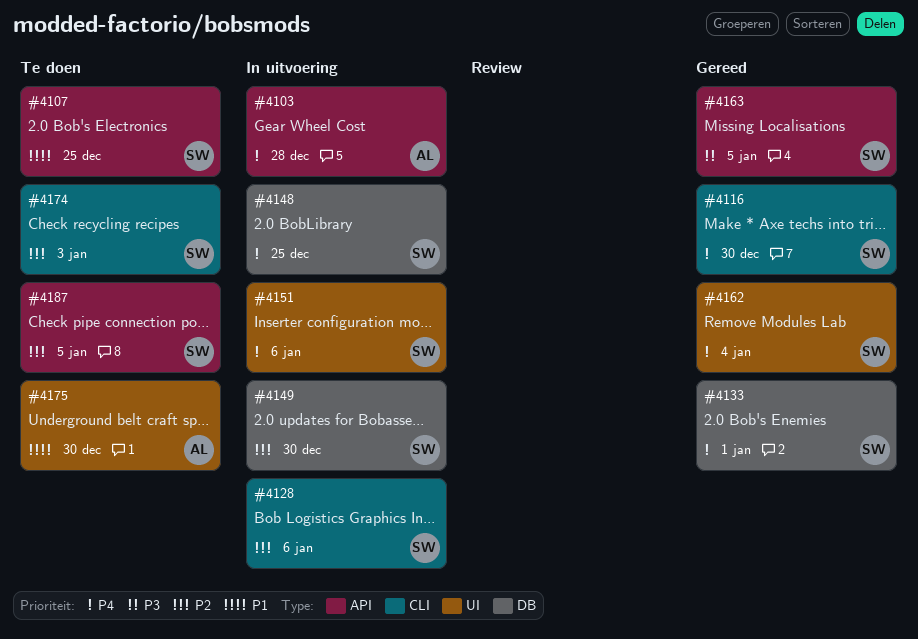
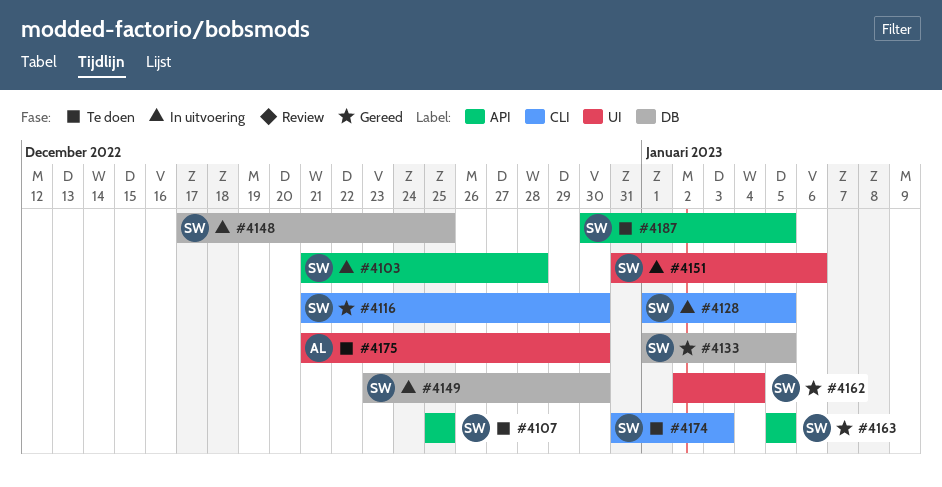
#4103, owner: AL -> SW
#4128, due: Jan 6 -> Jan 5
#4133, due: Jan 1 -> Jan 5

